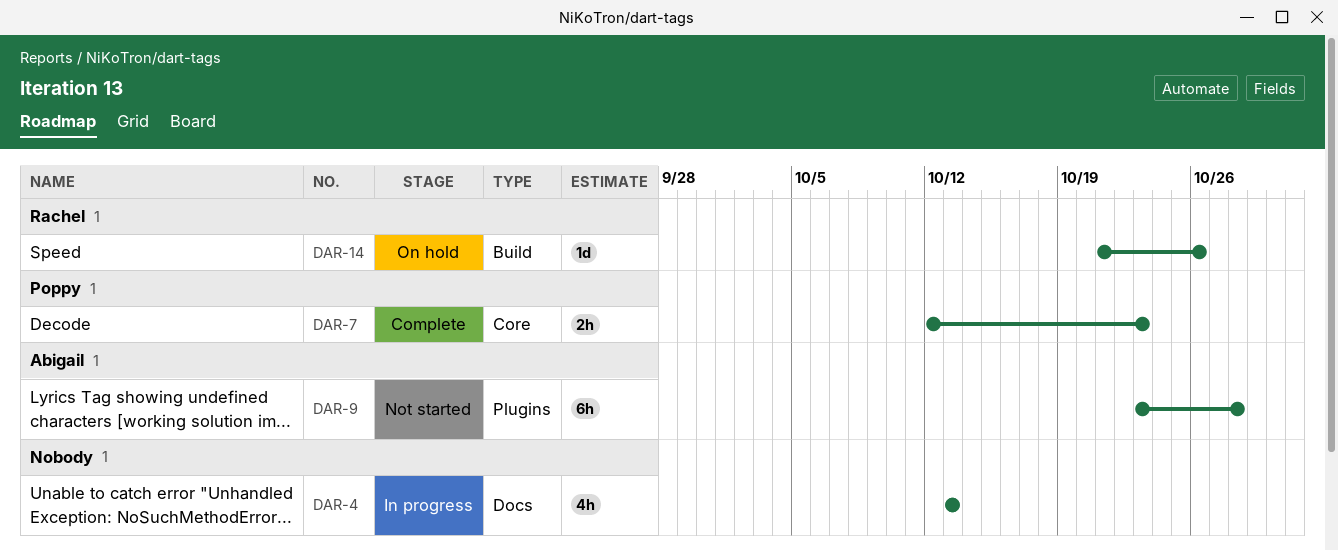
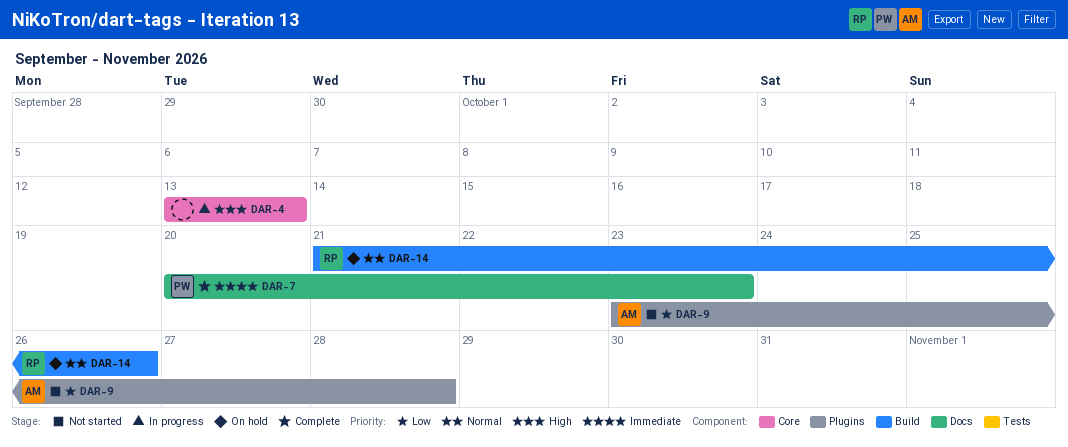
DAR-4, label: Docs -> Core
DAR-7, label: Core -> Docs
DAR-7, start: Oct 12 -> Oct 20

